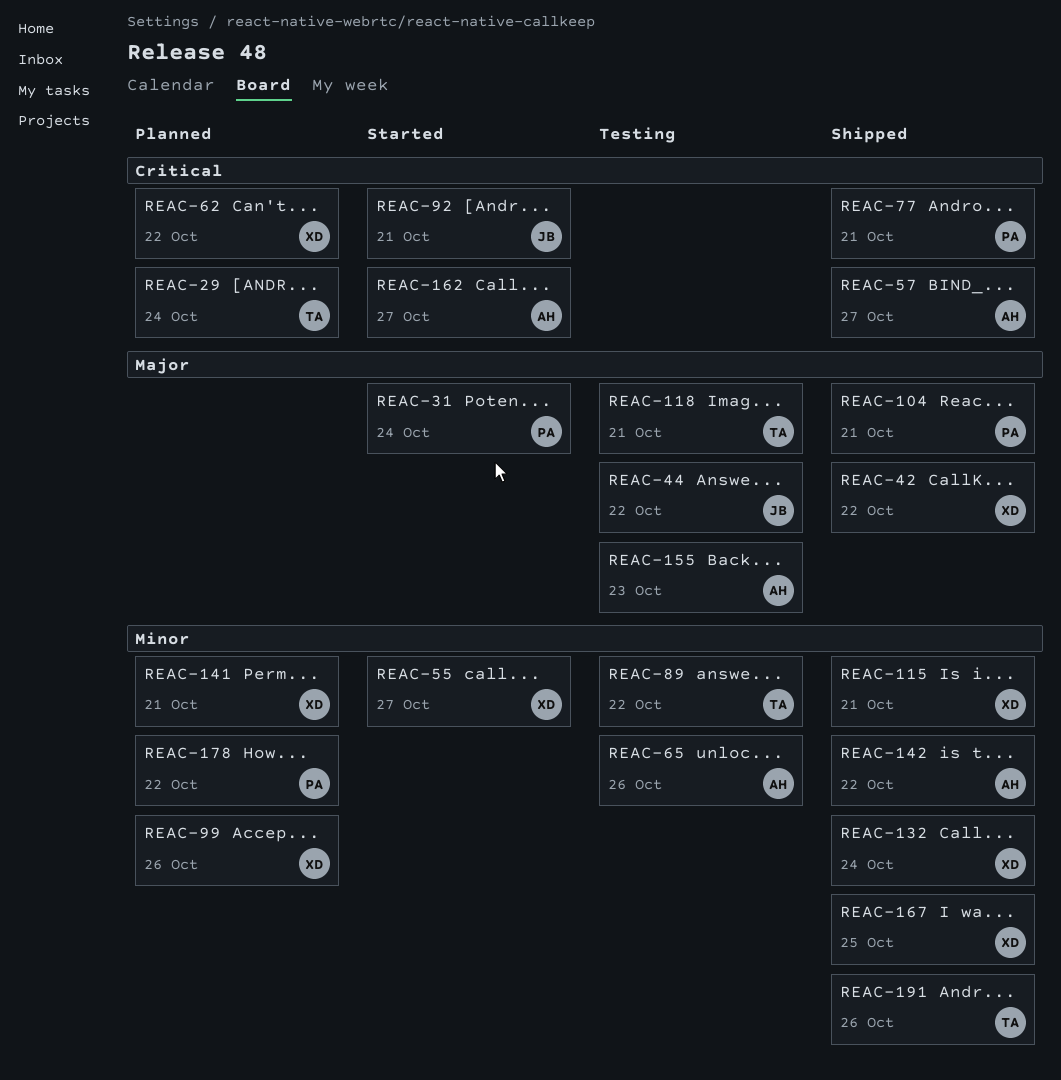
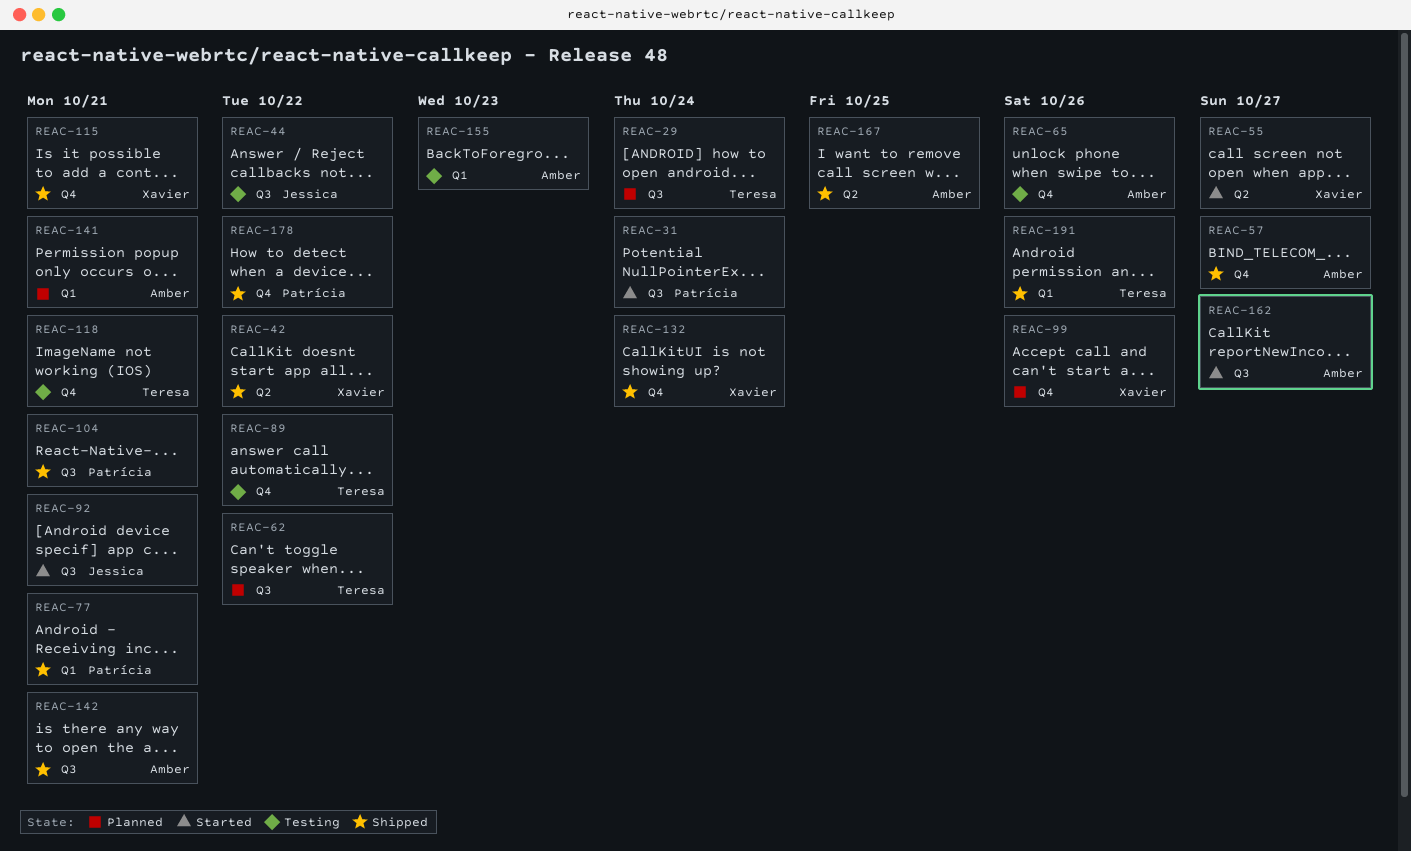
REAC-62, owner: Xavier -> Teresa
REAC-141, owner: Xavier -> Amber
REAC-142, due: Oct 22 -> Oct 21
REAC-167, owner: Xavier -> Amber
REAC-178, status: Planned -> Shipped

